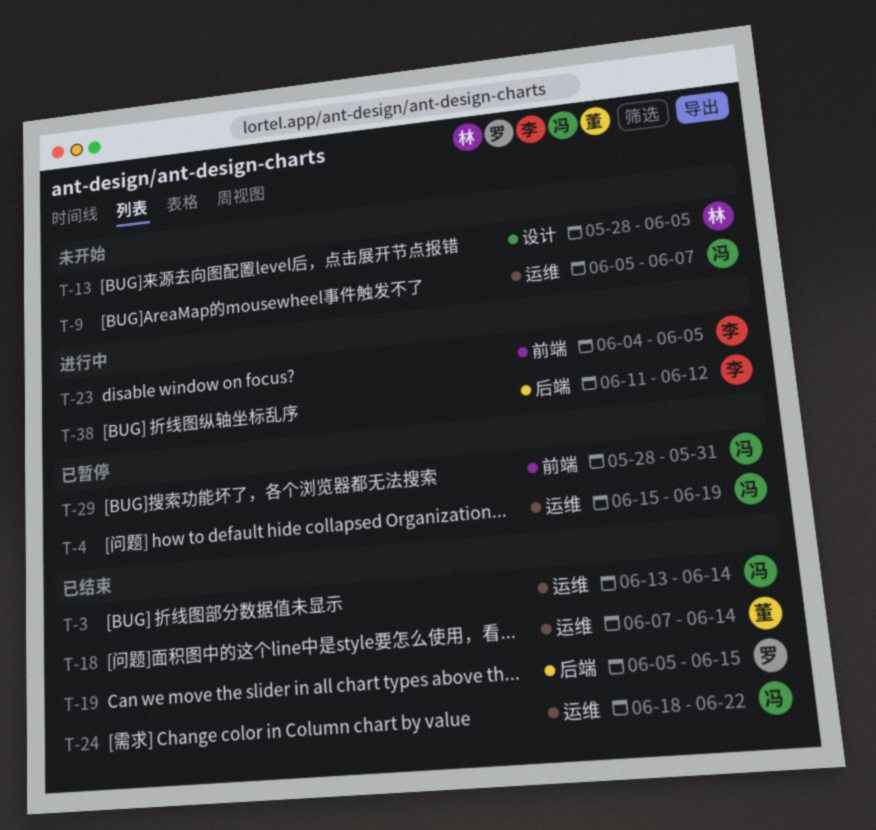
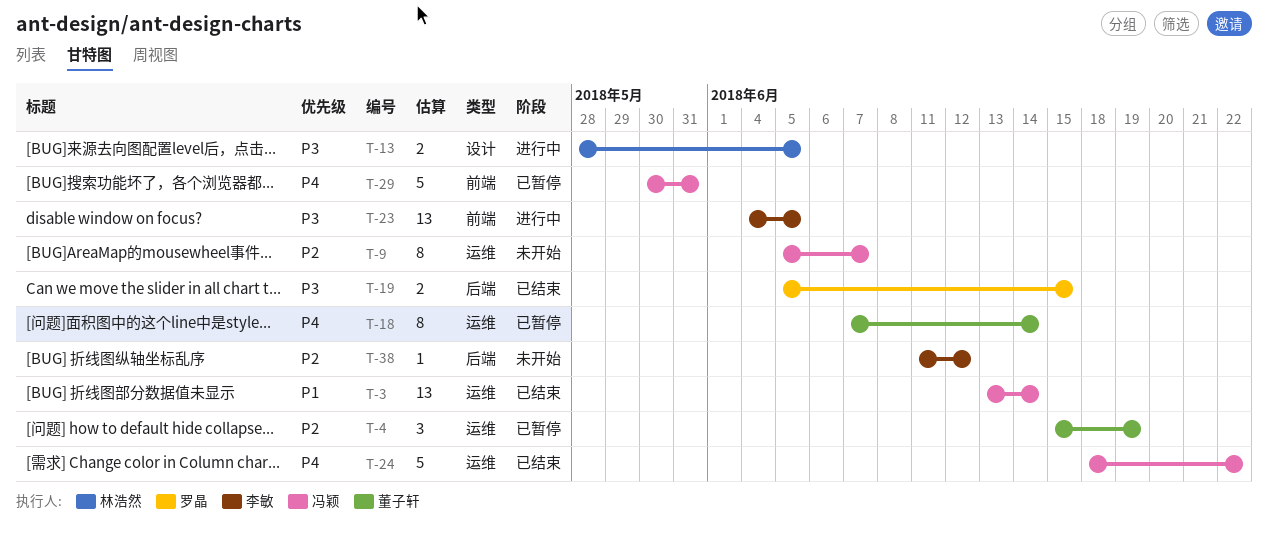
T-4, owner: 冯颖 -> 董子轩
T-13, status: 未开始 -> 进行中
T-18, status: 已结束 -> 已暂停
T-29, start: May 28 -> May 30
T-38, status: 进行中 -> 未开始

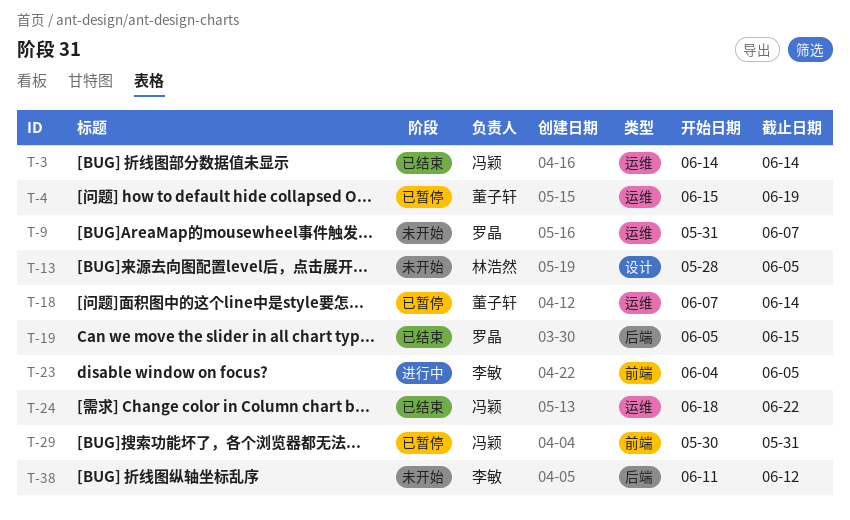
T-3, start: Jun 13 -> Jun 14
T-9, owner: 冯颖 -> 罗晶
T-9, start: Jun 5 -> May 31
T-13, status: 进行中 -> 未开始

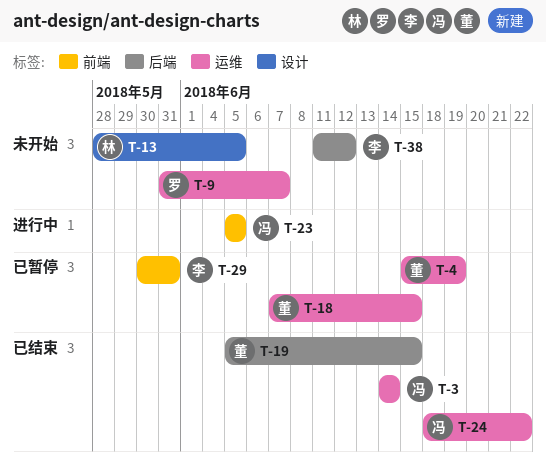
T-18, due: Jun 14 -> Jun 15
T-19, owner: 罗晶 -> 董子轩
T-23, owner: 李敏 -> 冯颖
T-23, start: Jun 4 -> Jun 5
T-29, owner: 冯颖 -> 李敏

